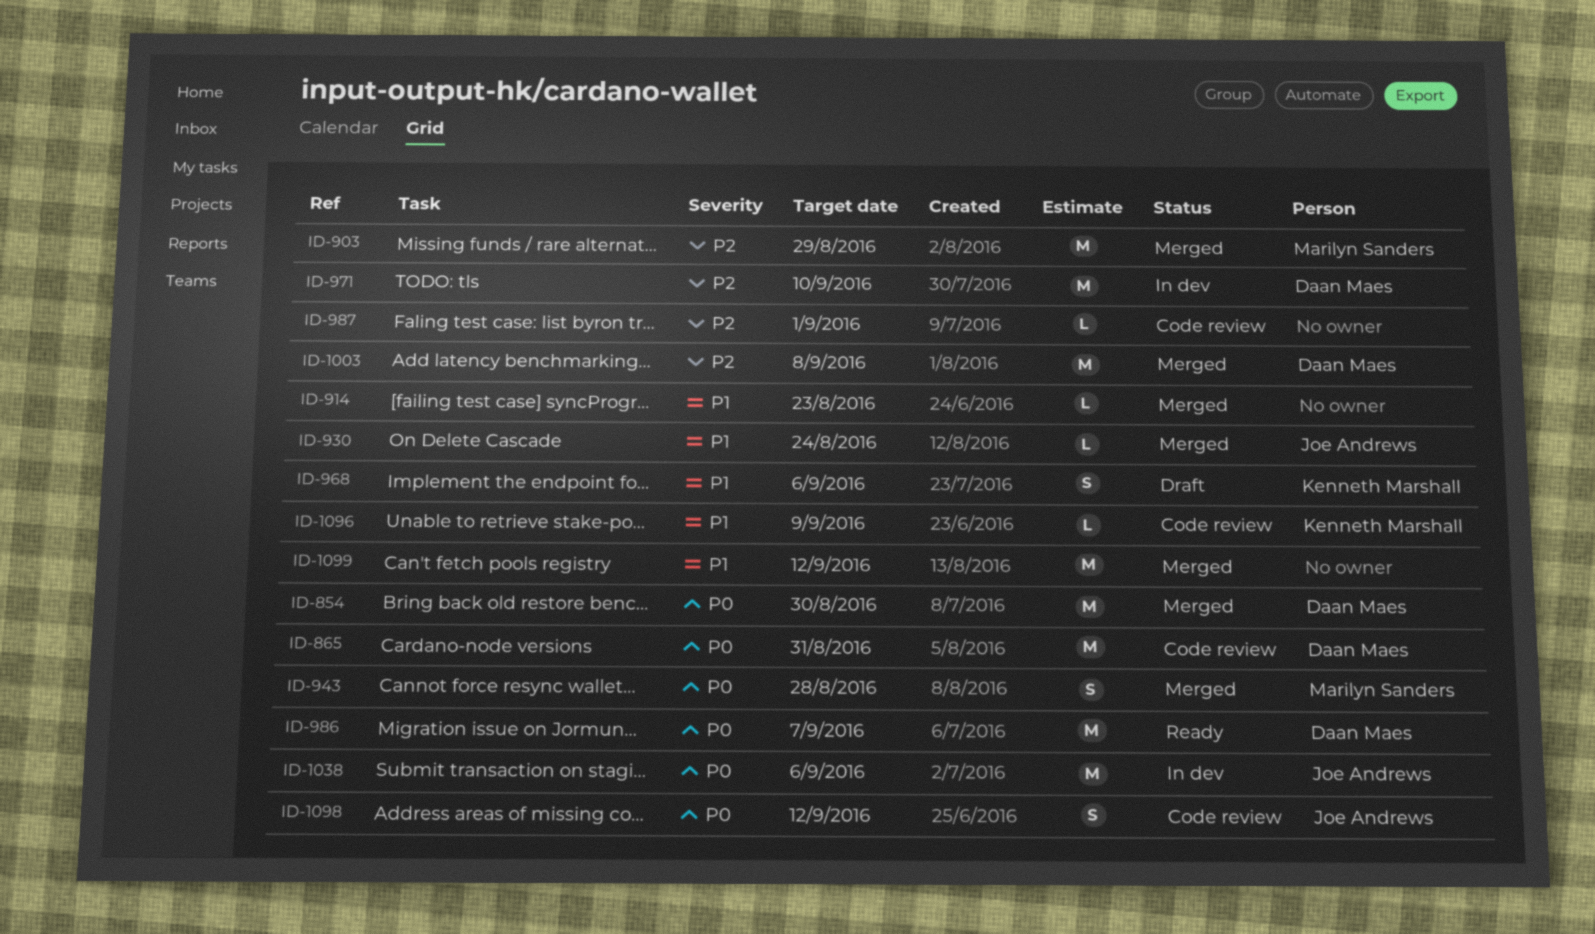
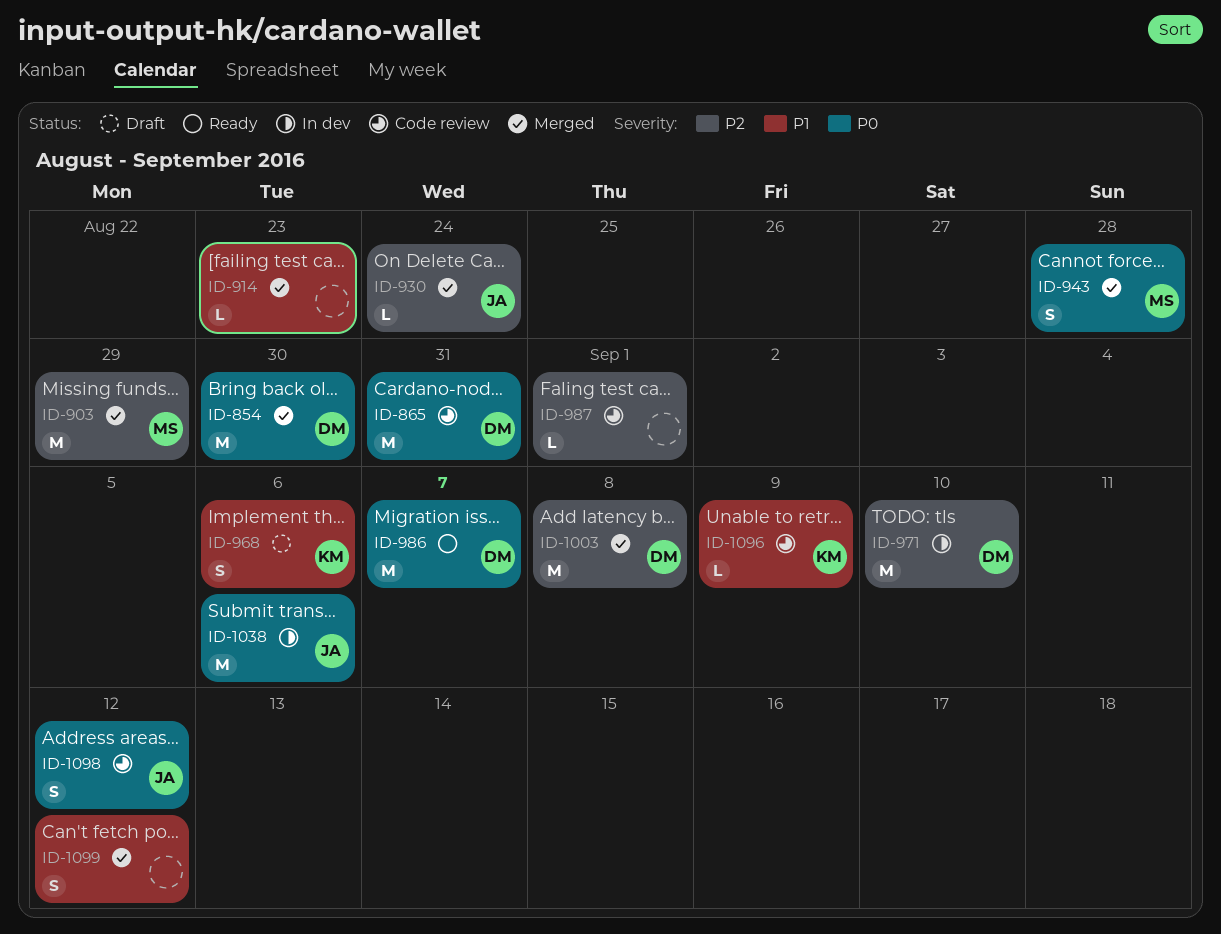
ID-930, priority: P1 -> P2
ID-1099, estimate: M -> S

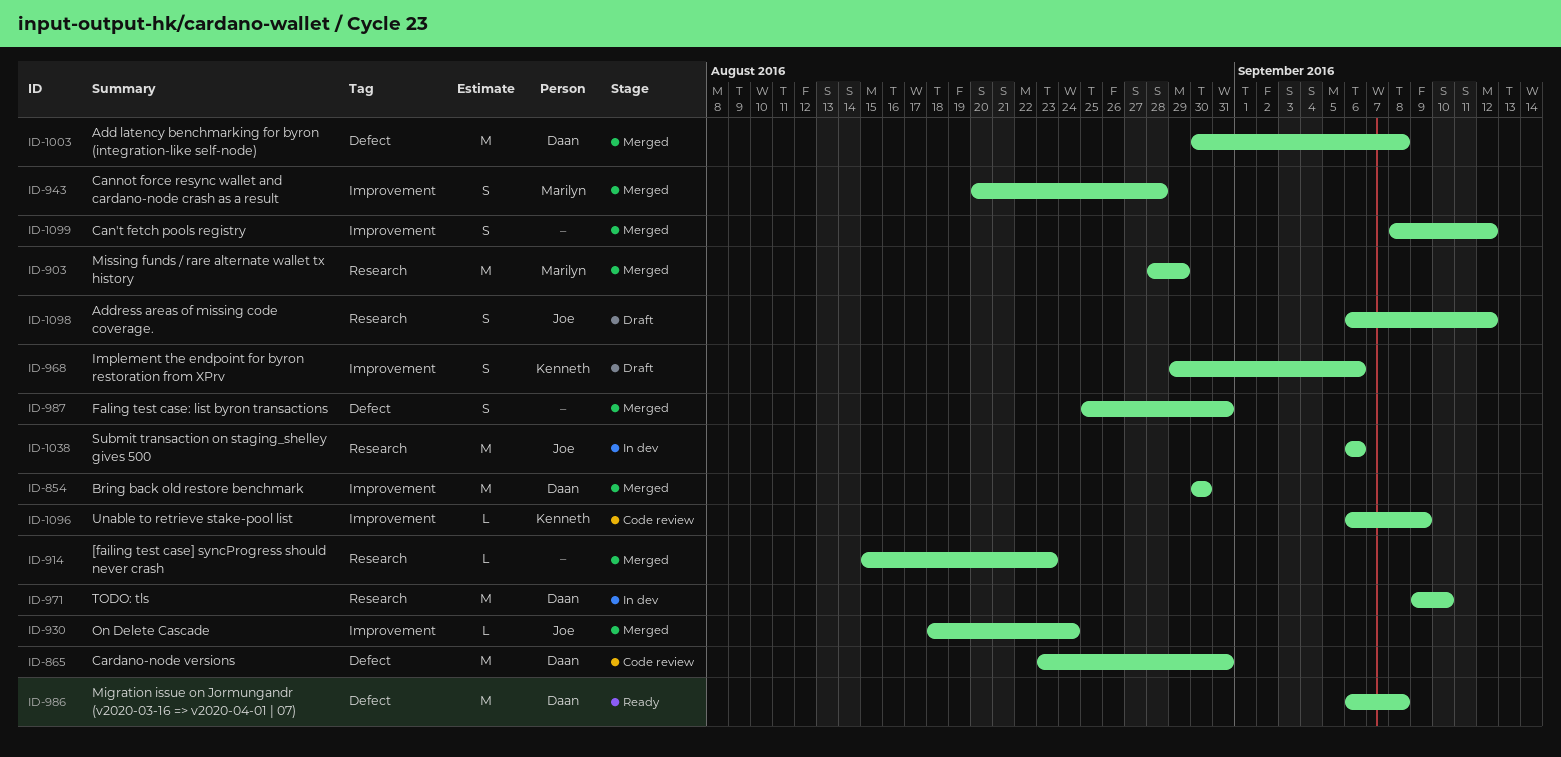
ID-986, due: Sep 7 -> Sep 8
ID-987, status: Code review -> Merged
ID-987, estimate: L -> S
ID-987, due: Sep 1 -> Aug 31
ID-1098, status: Code review -> Draft

